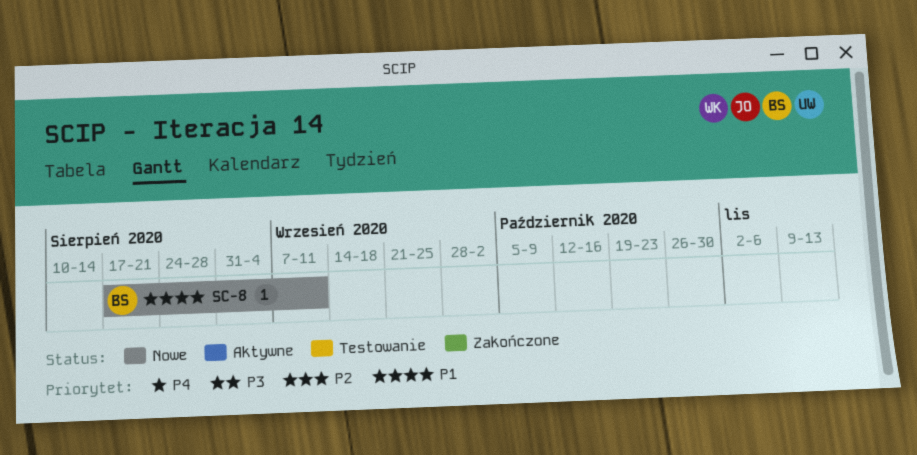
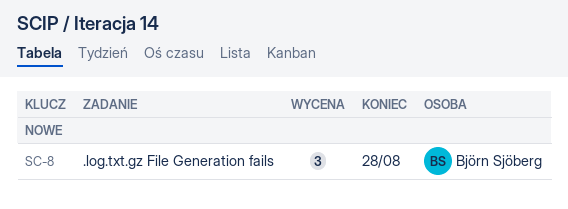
SC-8, estimate: 1 -> 3
SC-8, due: Sep 11 -> Aug 28

